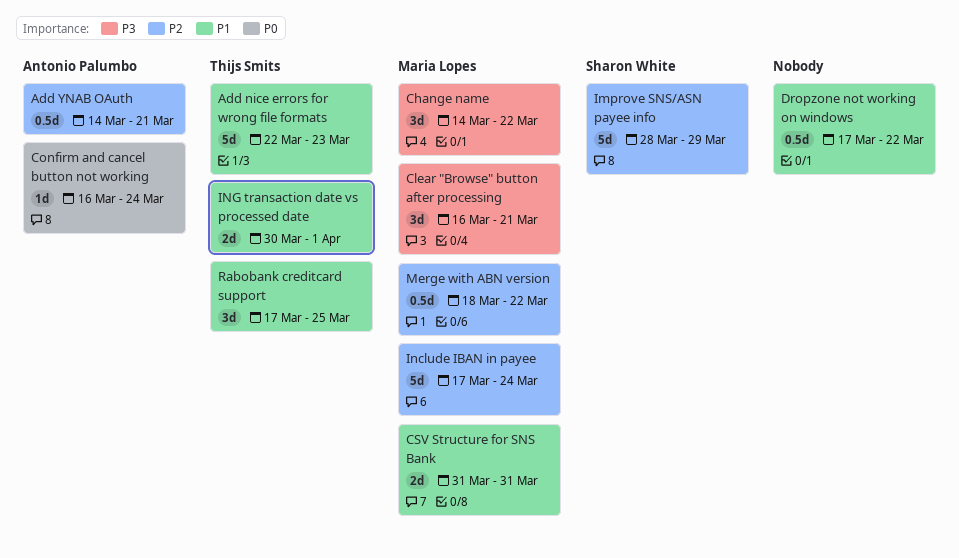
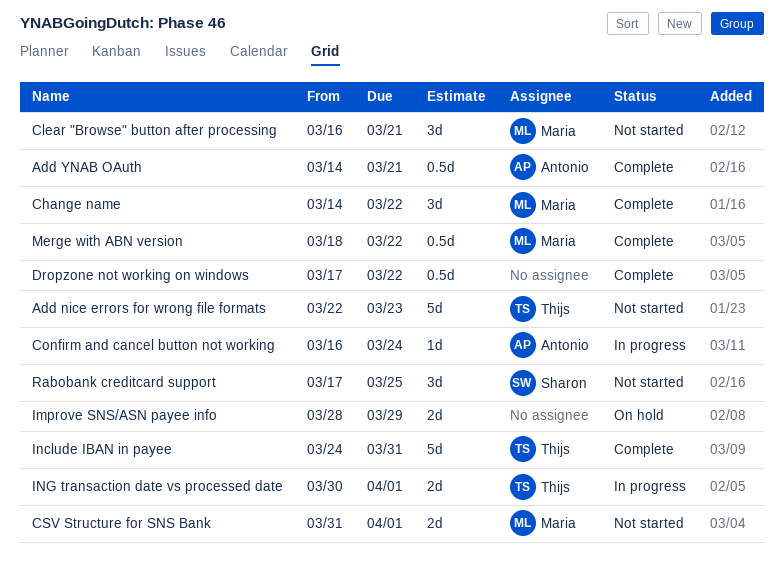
CSV Structure for SNS Bank, due: Mar 31 -> Apr 1
Improve SNS/ASN payee info, owner: Sharon White -> none
Improve SNS/ASN payee info, estimate: 5d -> 2d
Include IBAN in payee, owner: Maria Lopes -> Thijs Smits
Include IBAN in payee, start: Mar 17 -> Mar 24
Include IBAN in payee, due: Mar 24 -> Mar 31
Rabobank creditcard support, owner: Thijs Smits -> Sharon White

